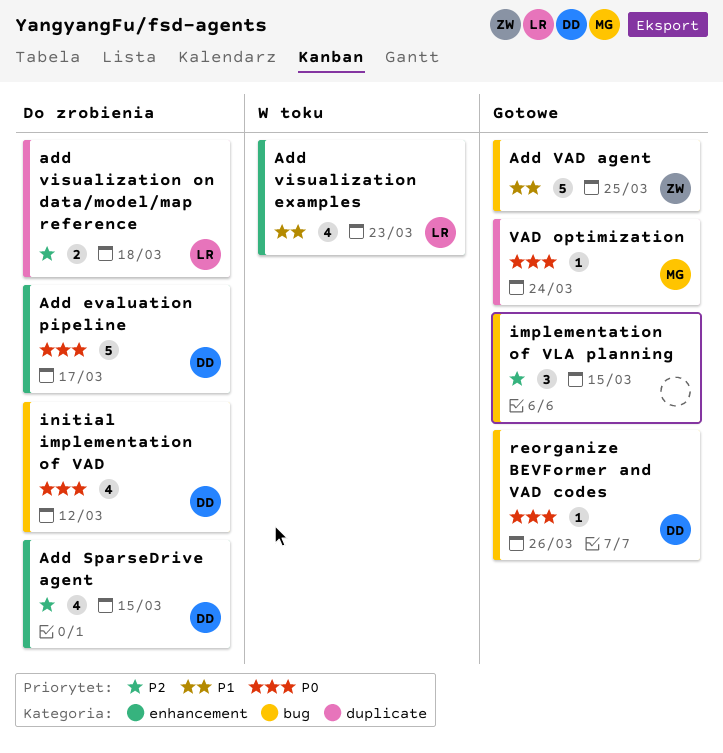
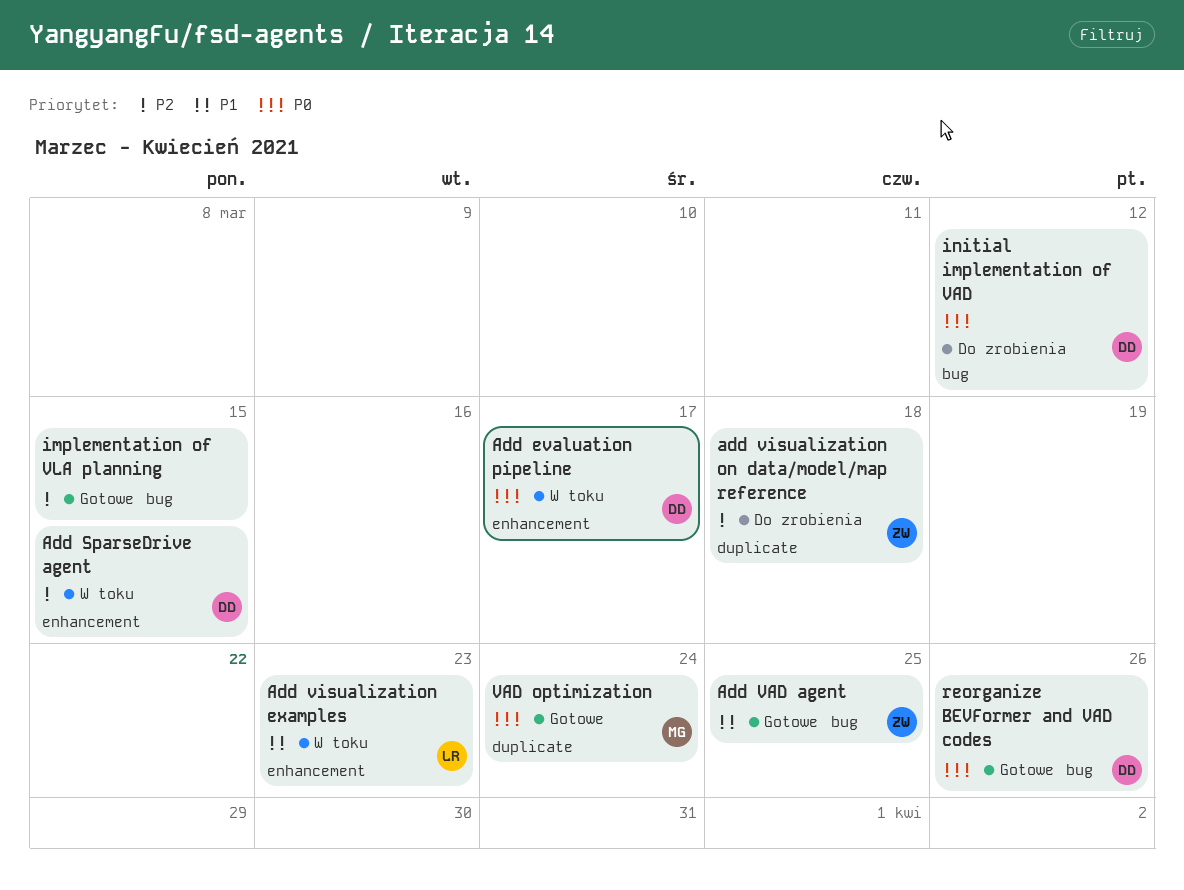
Add evaluation pipeline, status: Do zrobienia -> W toku
Add SparseDrive agent, status: Do zrobienia -> W toku
add visualization on data/model/map reference, owner: LR -> ZW

